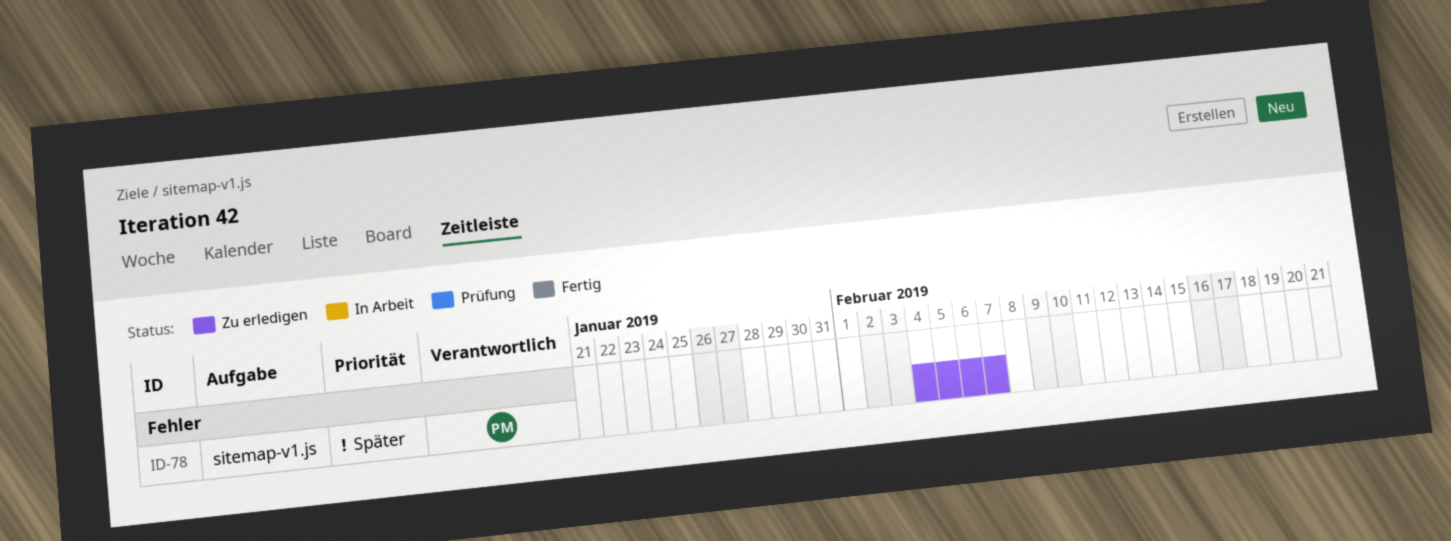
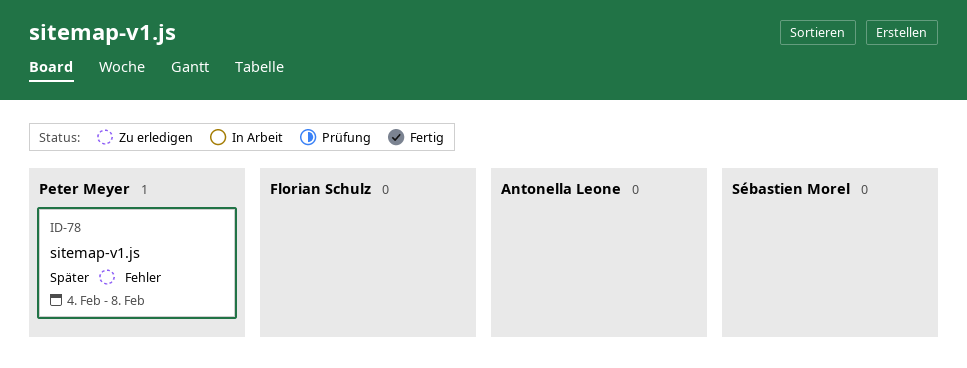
ID-78, due: Feb 7 -> Feb 8

